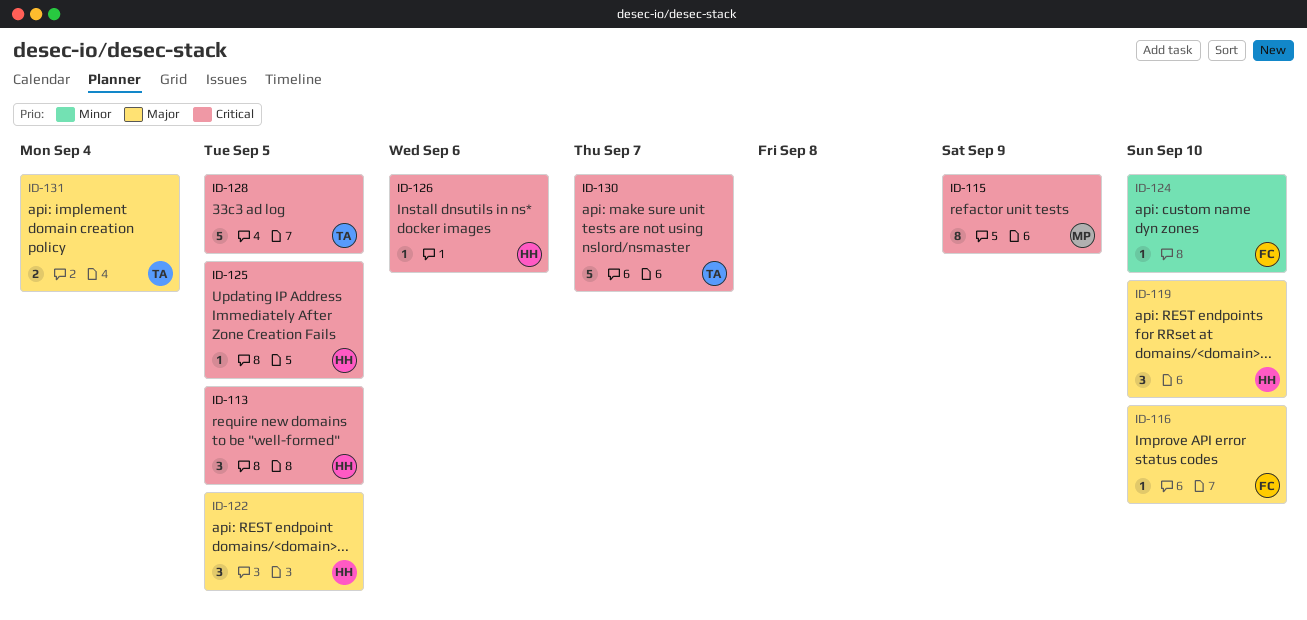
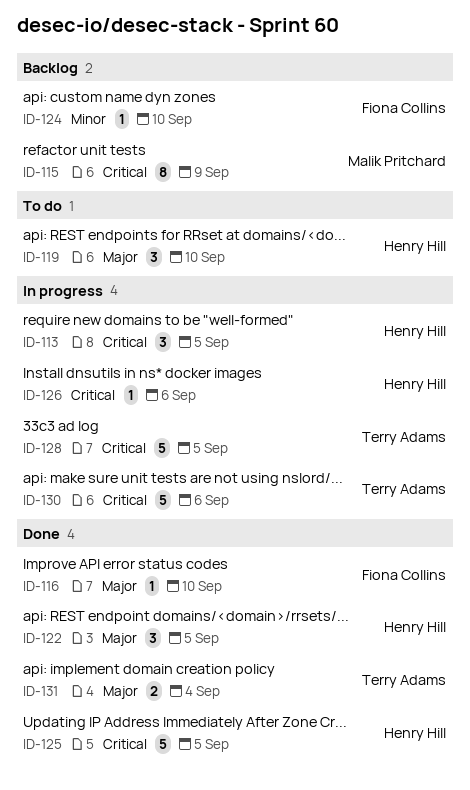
ID-125, estimate: 1 -> 5
ID-130, due: Sep 7 -> Sep 6

